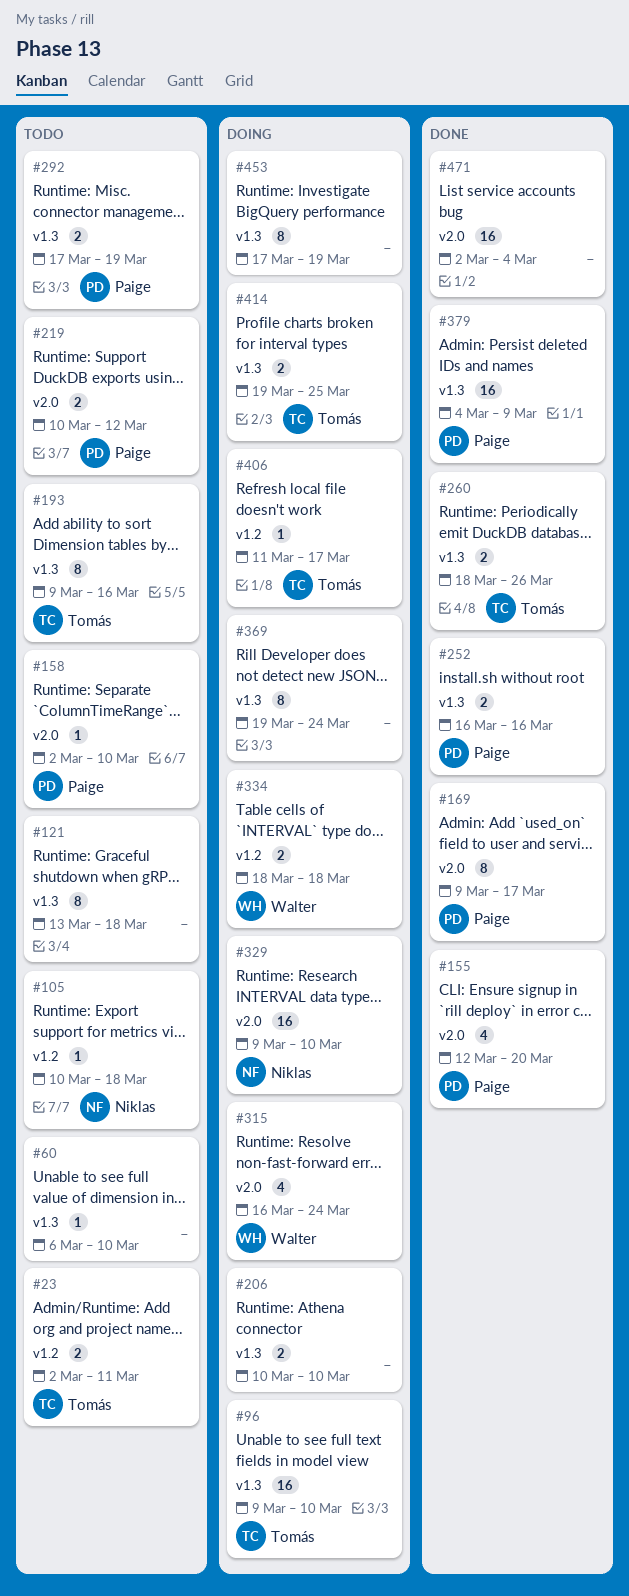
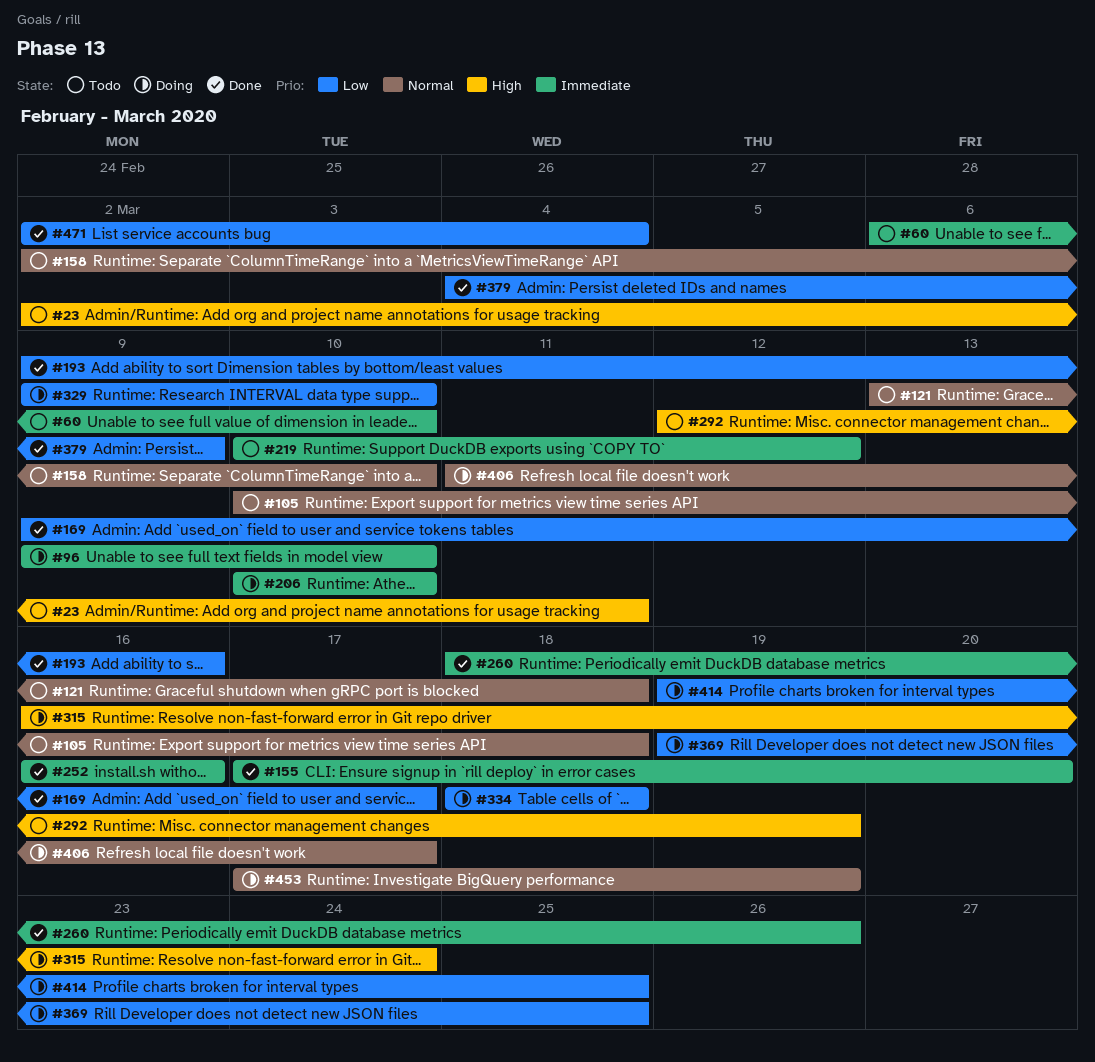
#155, start: Mar 12 -> Mar 17
#193, status: Todo -> Done
#292, start: Mar 17 -> Mar 12
#369, due: Mar 24 -> Mar 25

